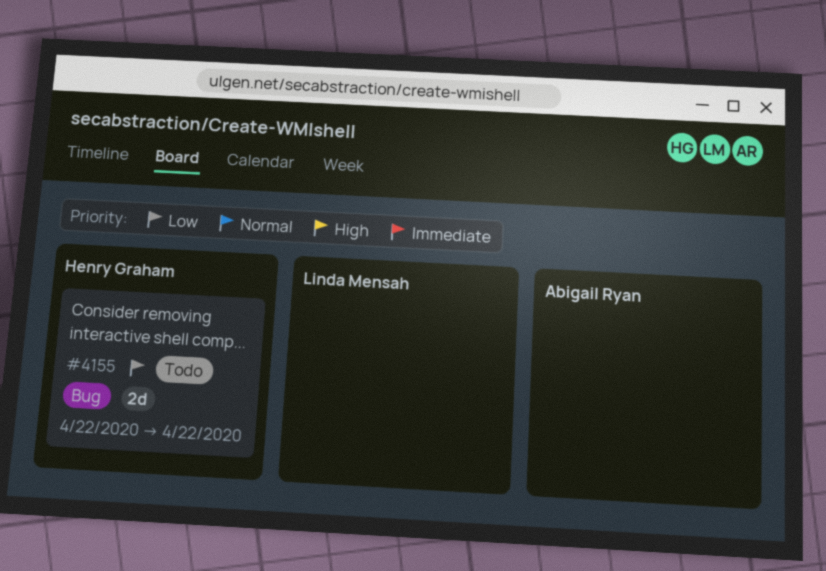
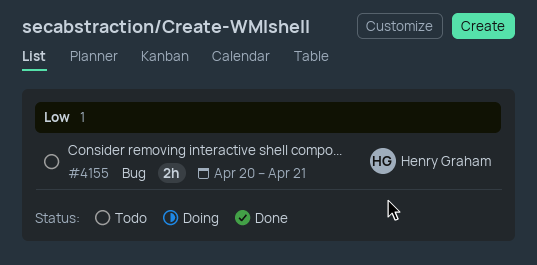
#4155, estimate: 2d -> 2h
#4155, start: Apr 22 -> Apr 20
#4155, due: Apr 22 -> Apr 21

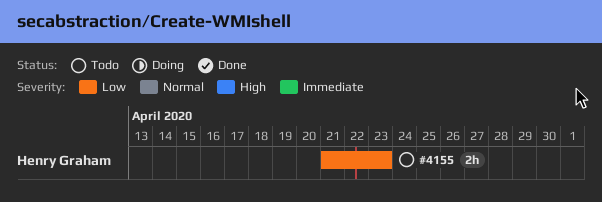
#4155, start: Apr 20 -> Apr 21
#4155, due: Apr 21 -> Apr 23

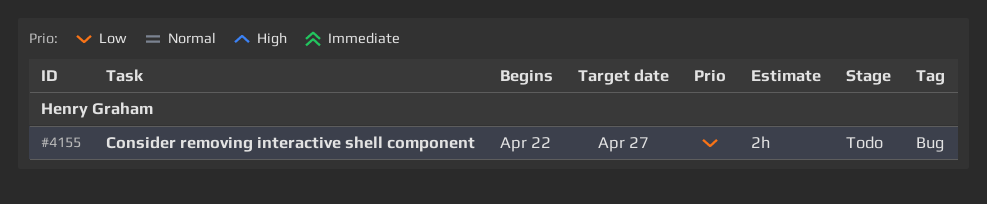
#4155, start: Apr 21 -> Apr 22
#4155, due: Apr 23 -> Apr 27

